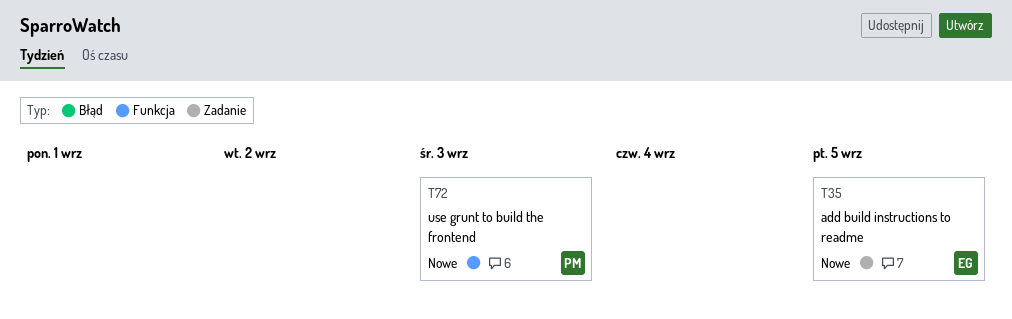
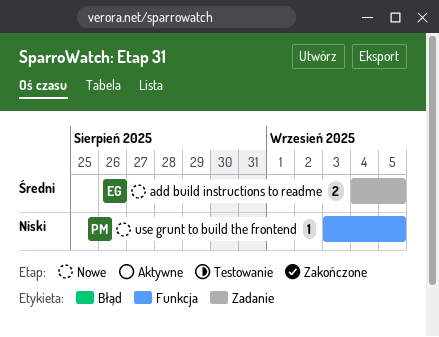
use grunt to build the frontend, due: Sep 3 -> Sep 5

